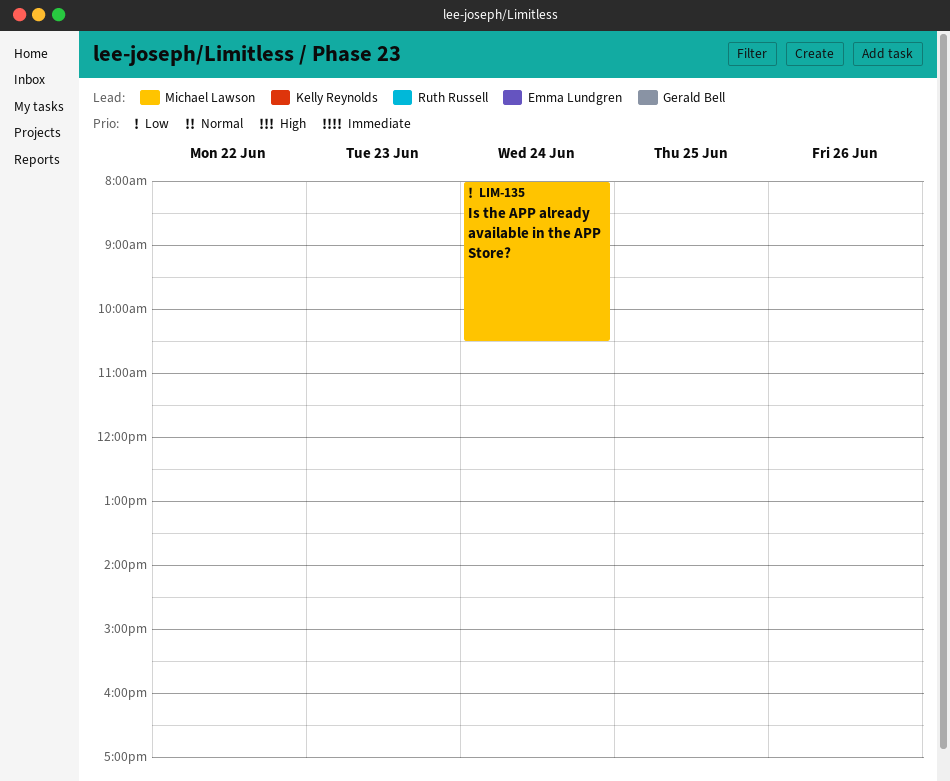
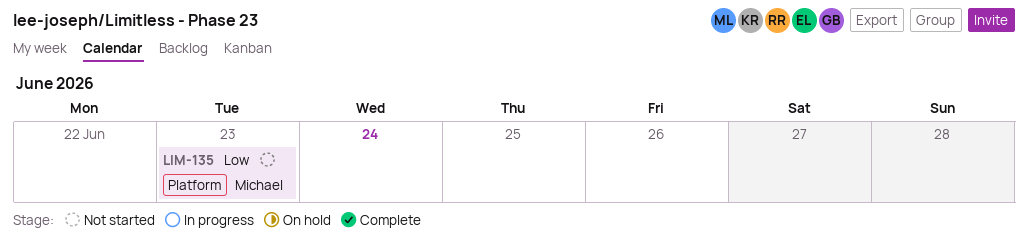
LIM-135, day: Jun 24 -> Jun 23

